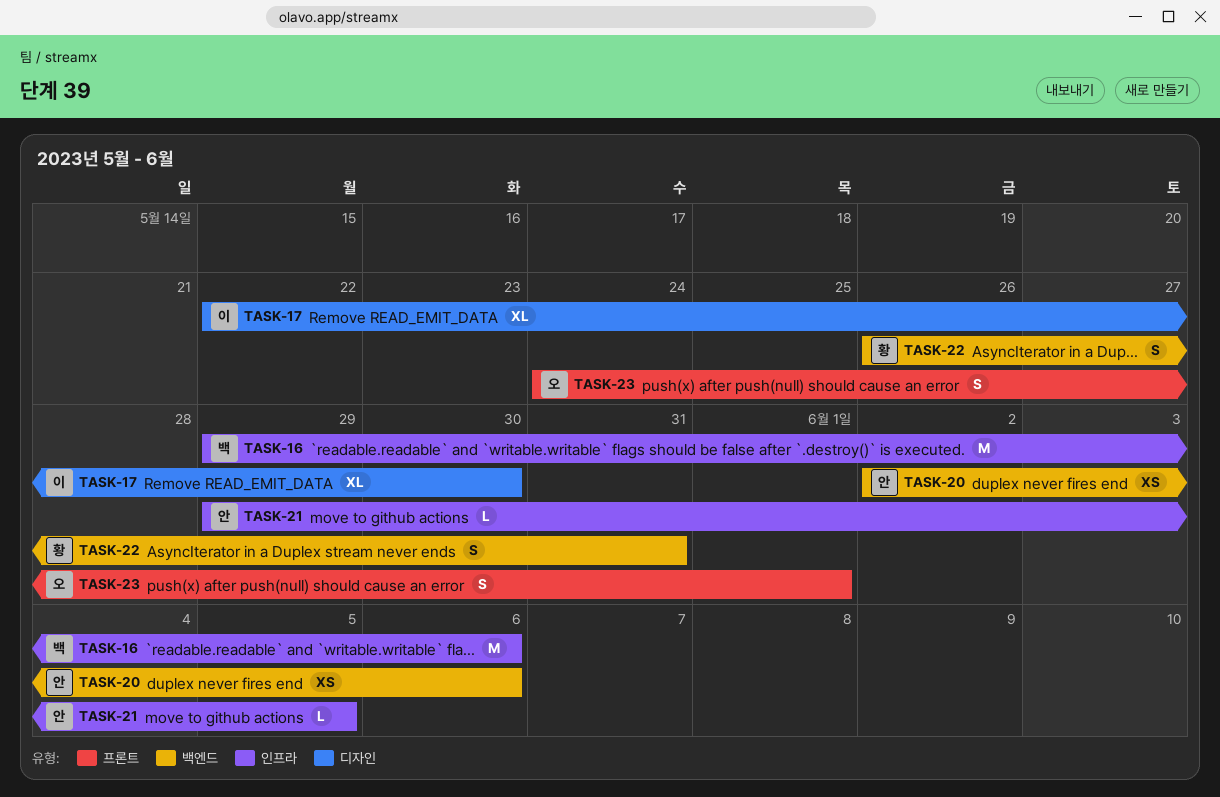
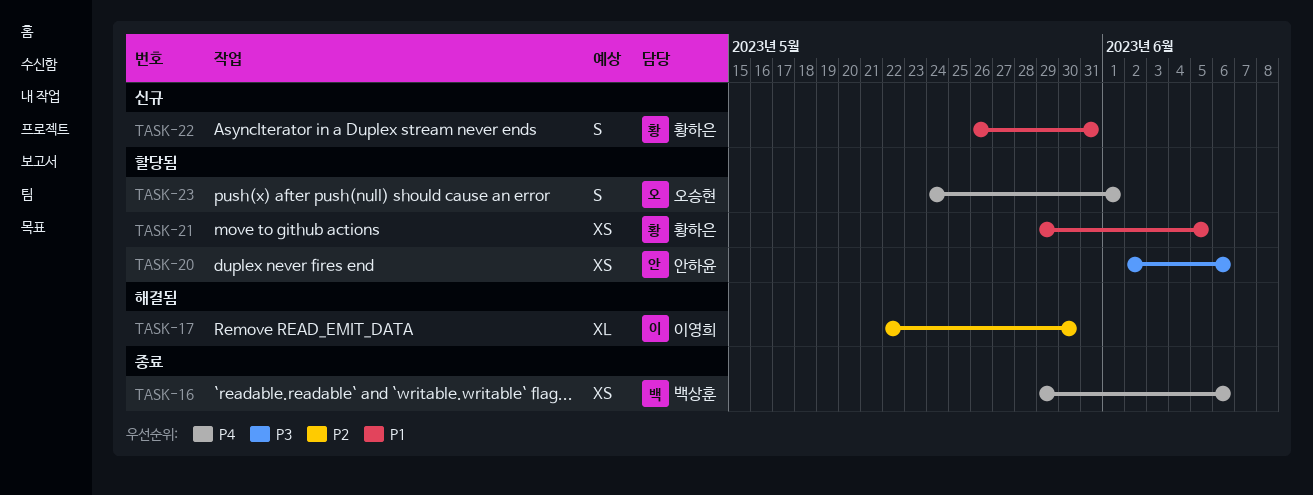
TASK-16, estimate: M -> XS
TASK-21, owner: 안하윤 -> 황하은
TASK-21, estimate: L -> XS

